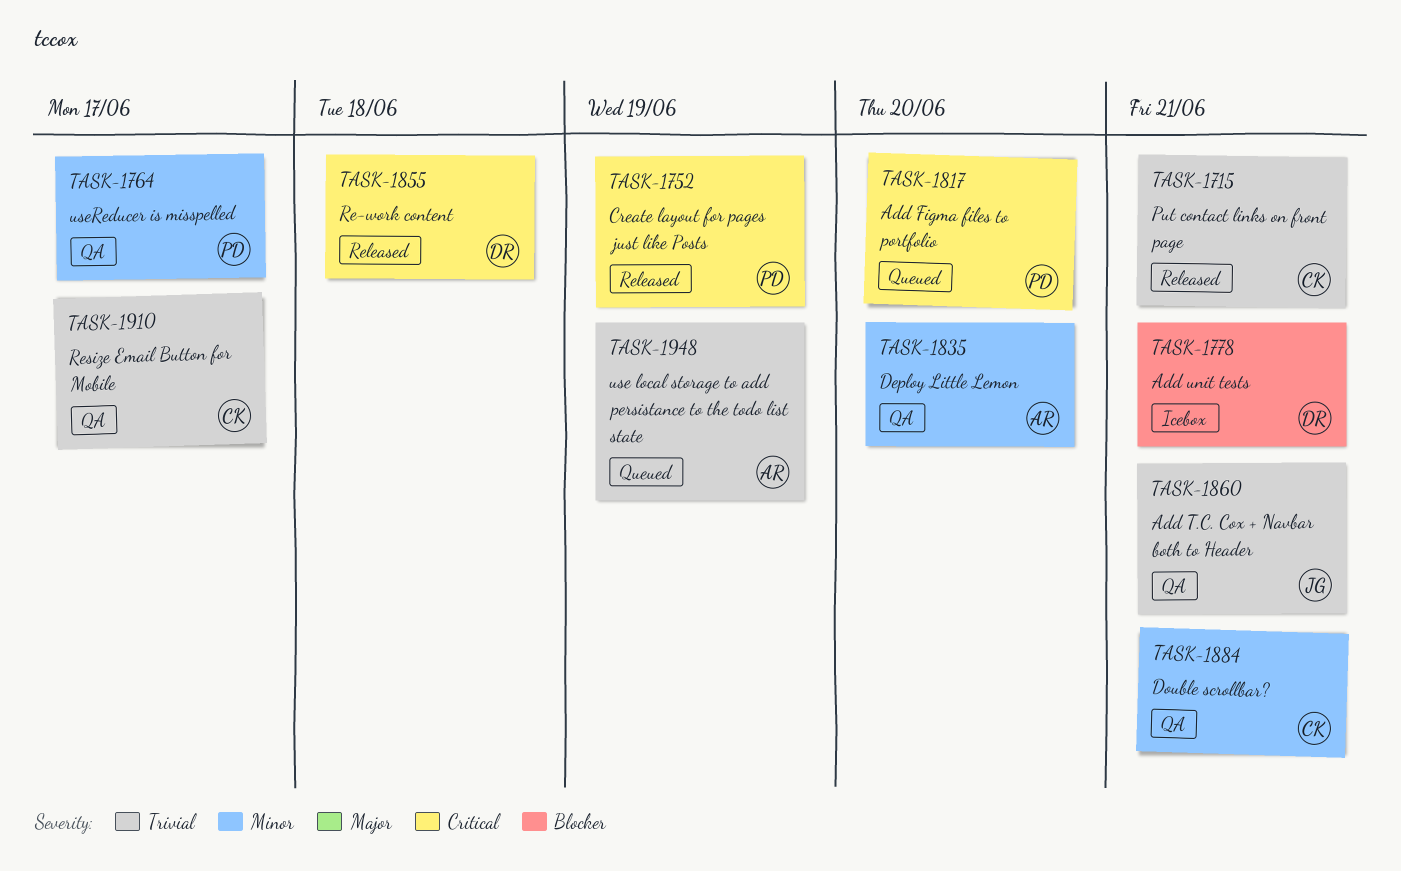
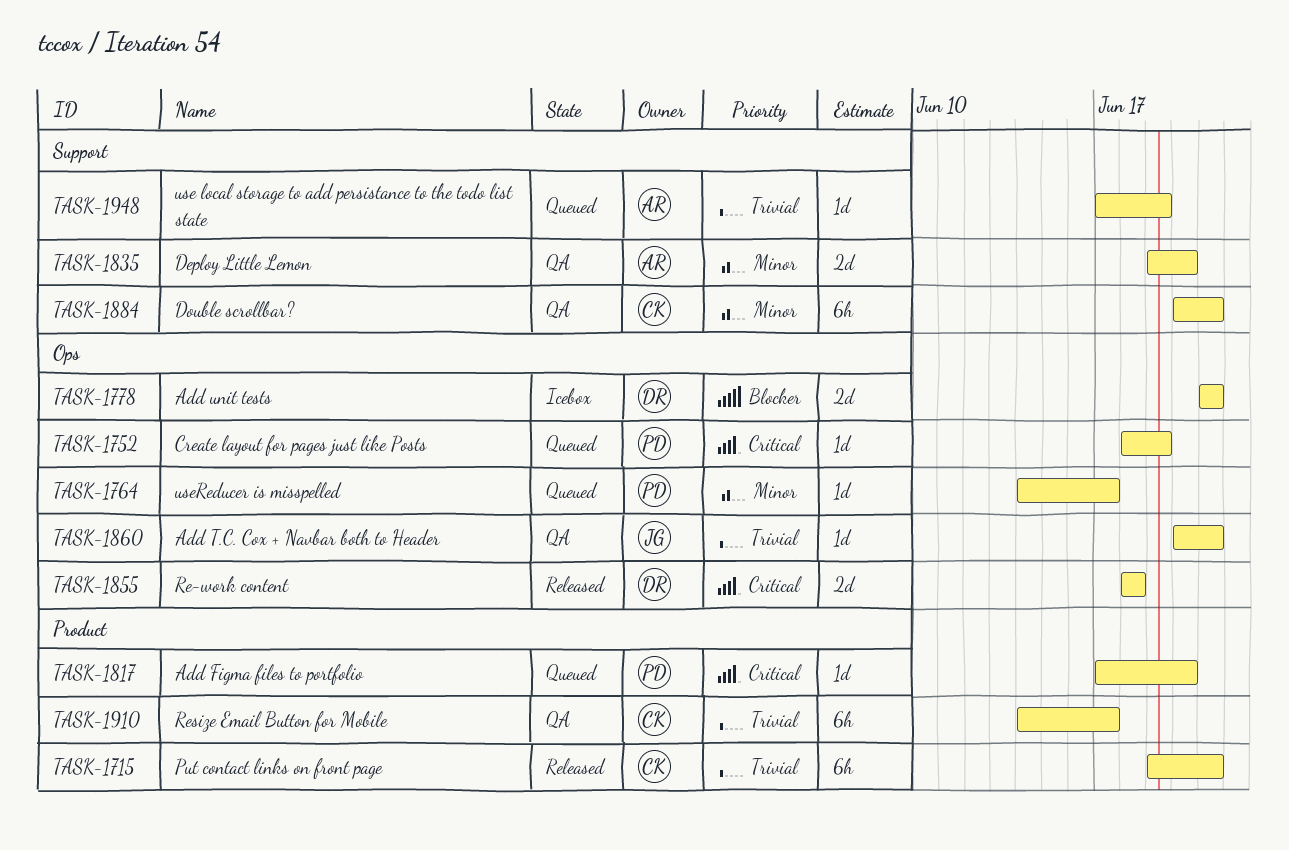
TASK-1752, status: Released -> Queued
TASK-1764, status: QA -> Queued

